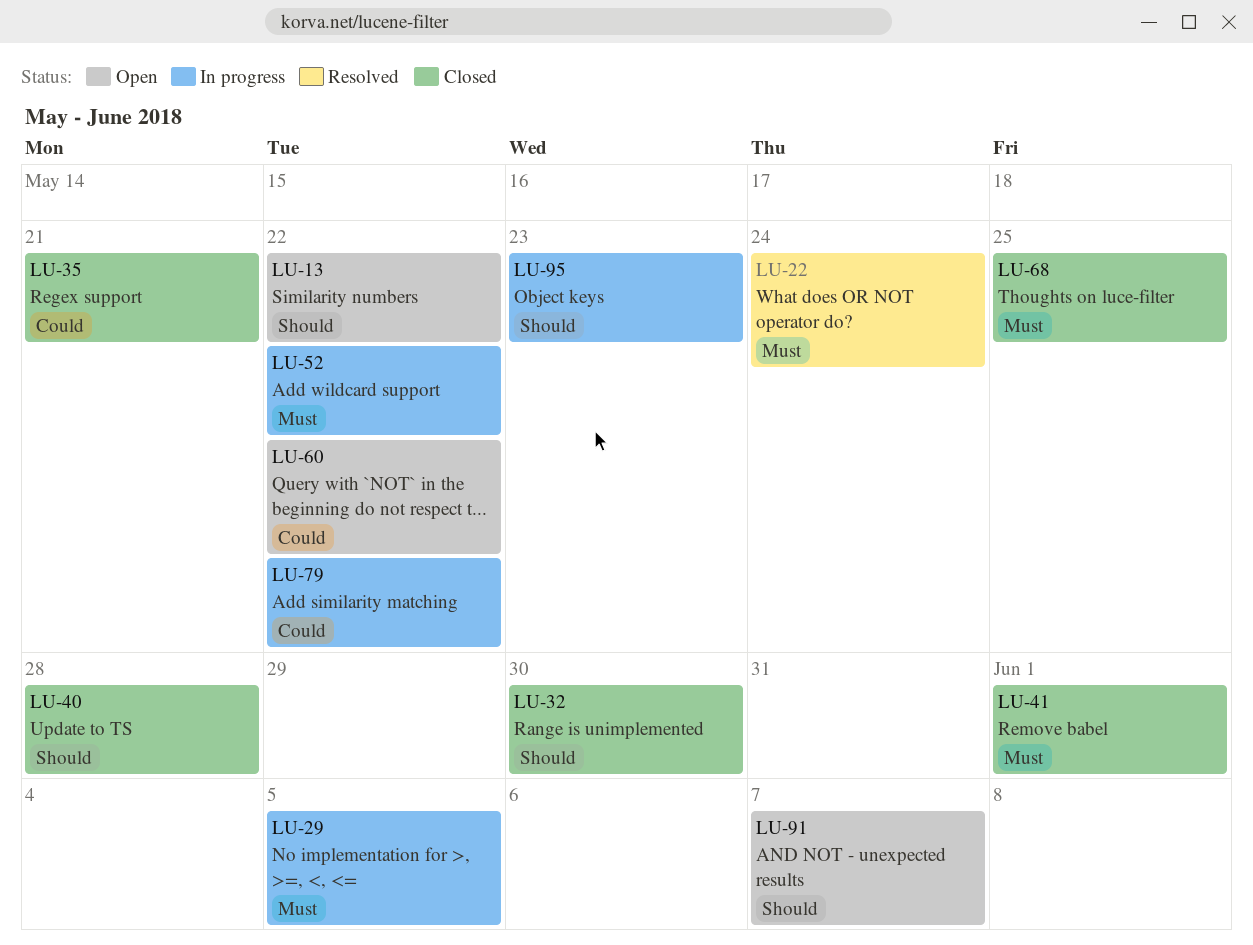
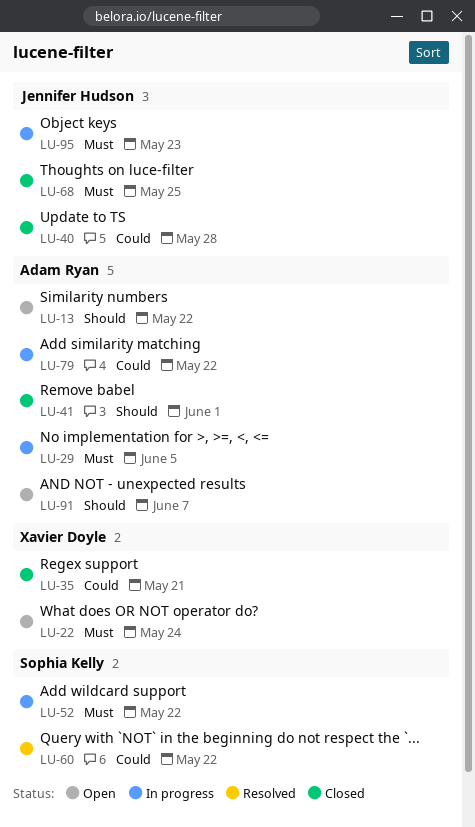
LU-22, status: Resolved -> Open
LU-32: present -> none
LU-40, priority: Should -> Could
LU-41, priority: Must -> Should
LU-60, status: Open -> Resolved
LU-95, priority: Should -> Must

